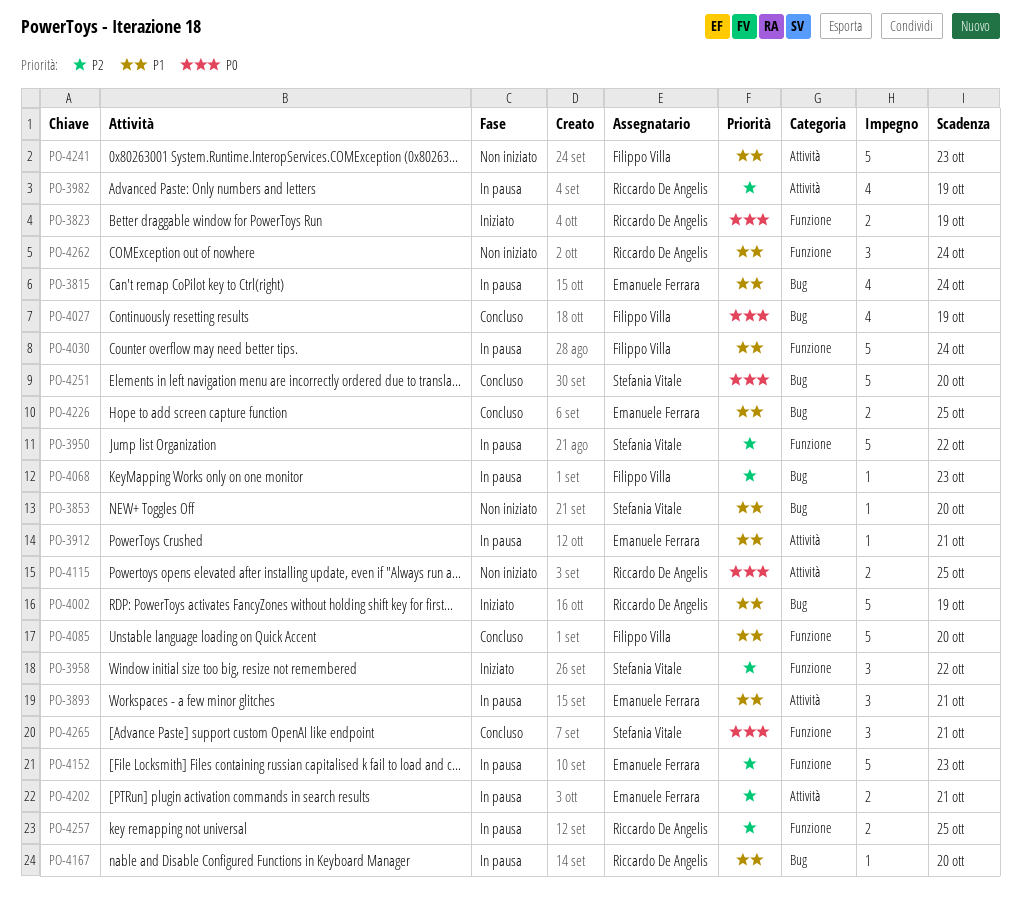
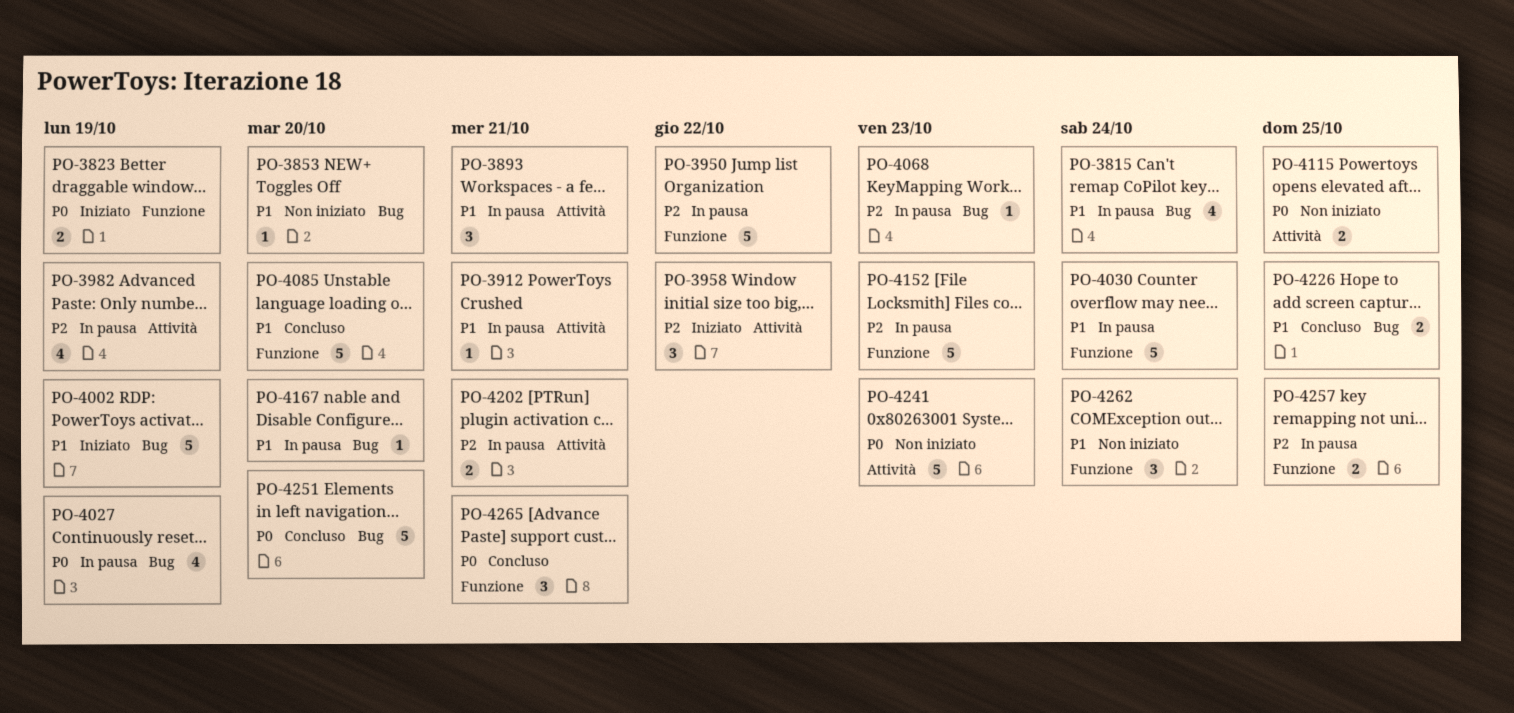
PO-3958, label: Funzione -> Attività
PO-4027, status: Concluso -> In pausa
PO-4241, priority: P1 -> P0

